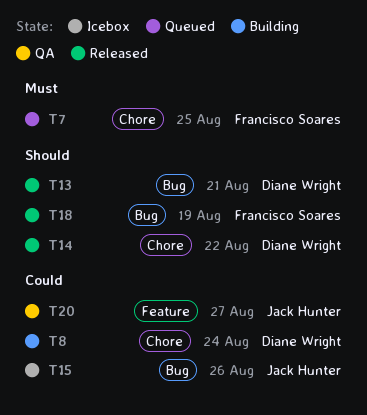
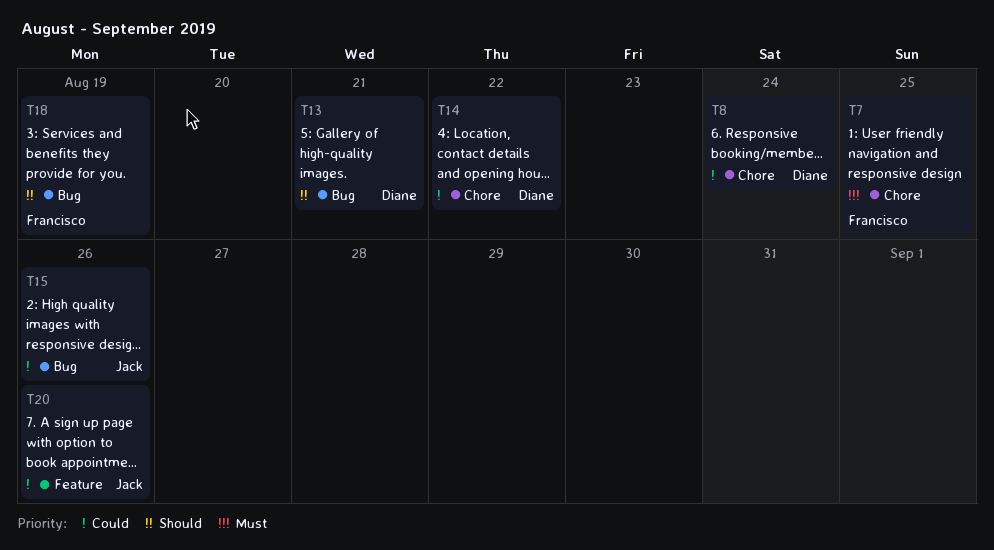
T14, priority: Should -> Could
T20, due: Aug 27 -> Aug 26

